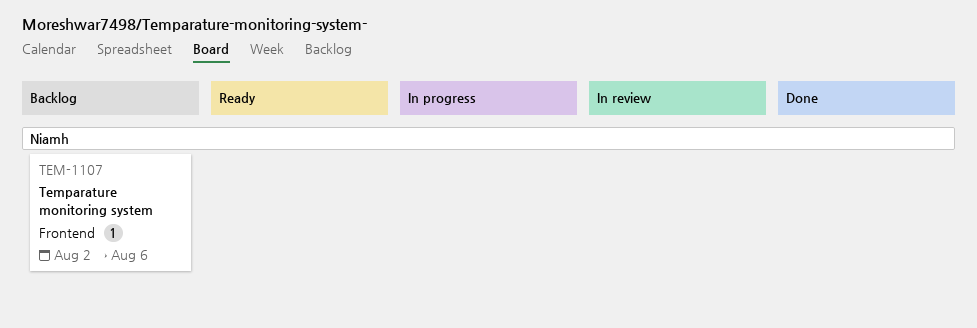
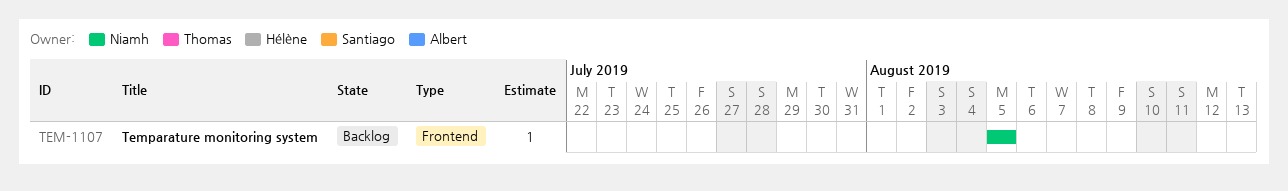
TEM-1107, start: Aug 2 -> Aug 5
TEM-1107, due: Aug 6 -> Aug 5

